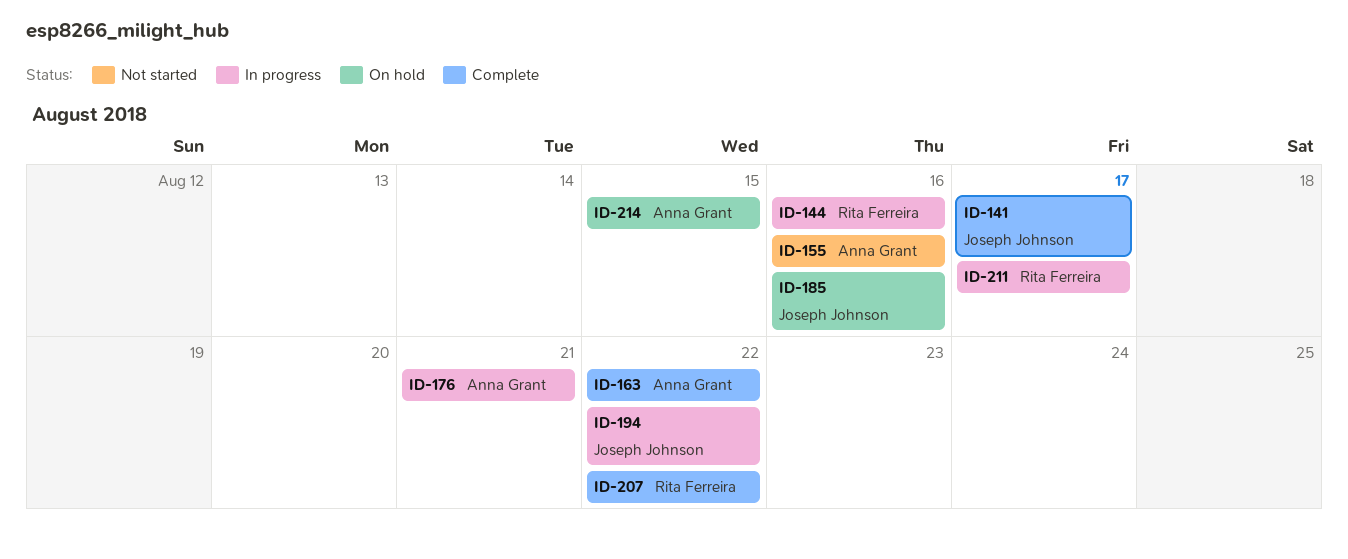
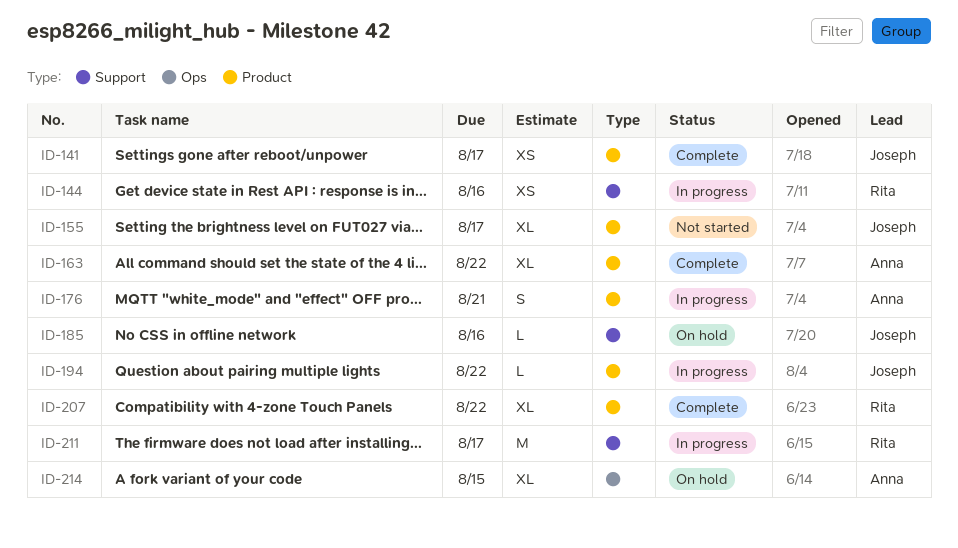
ID-155, owner: Anna Grant -> Joseph Johnson
ID-155, due: Aug 16 -> Aug 17

